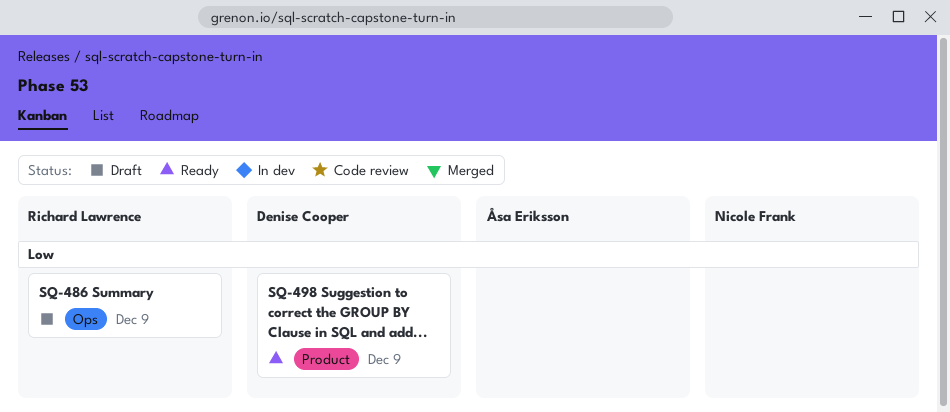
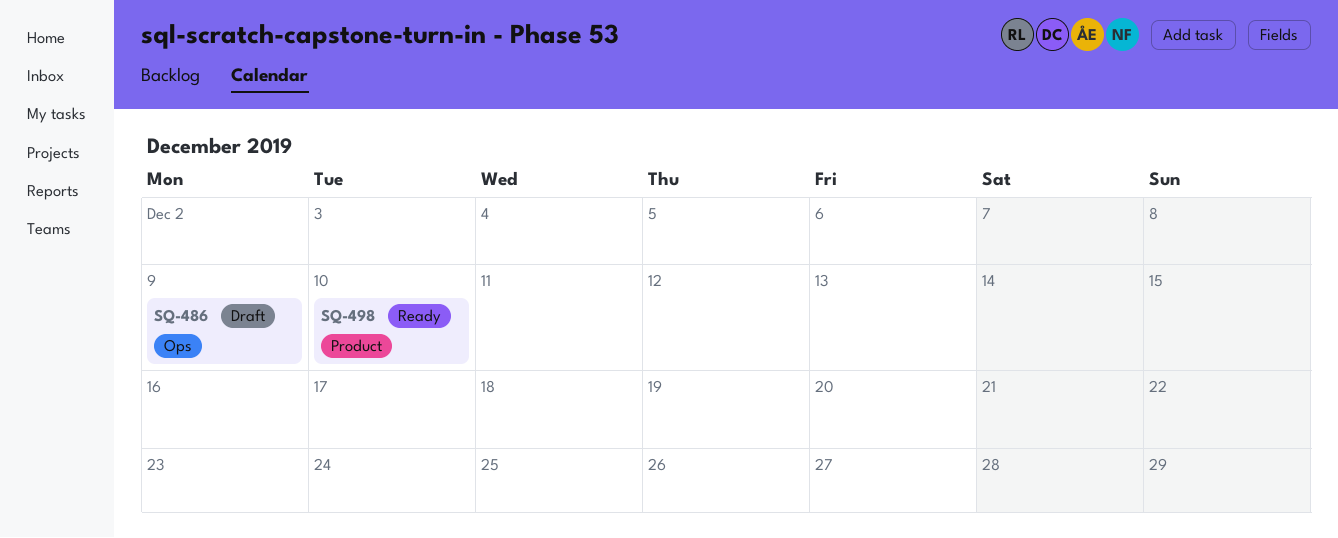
SQ-498, due: Dec 9 -> Dec 10

